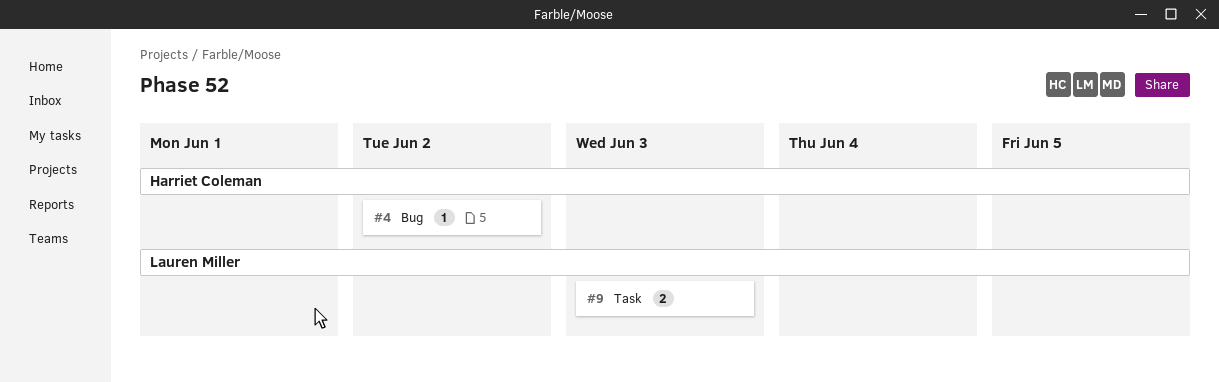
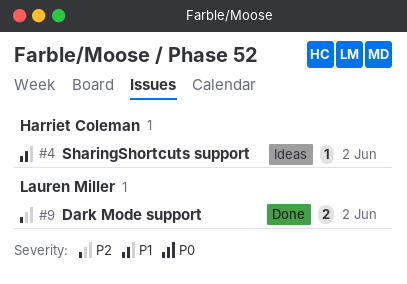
#9, due: Jun 3 -> Jun 2

